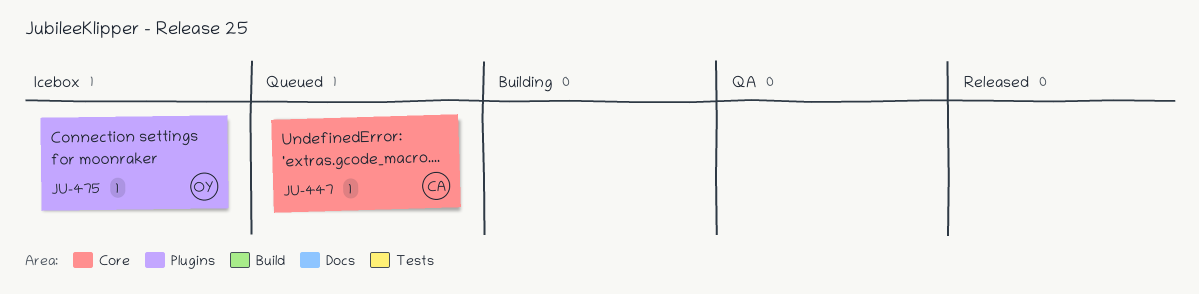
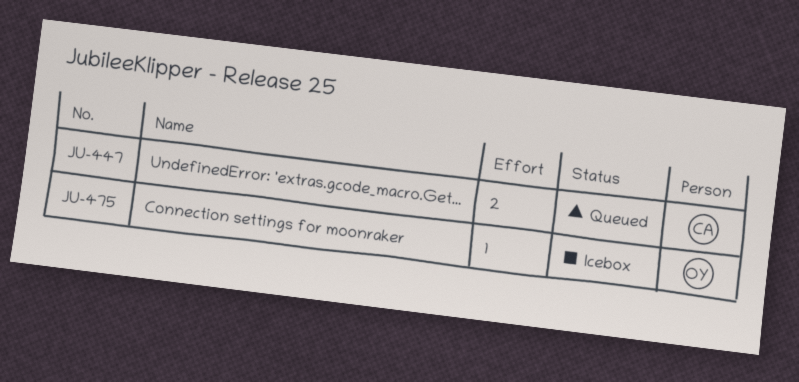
JU-447, estimate: 1 -> 2

